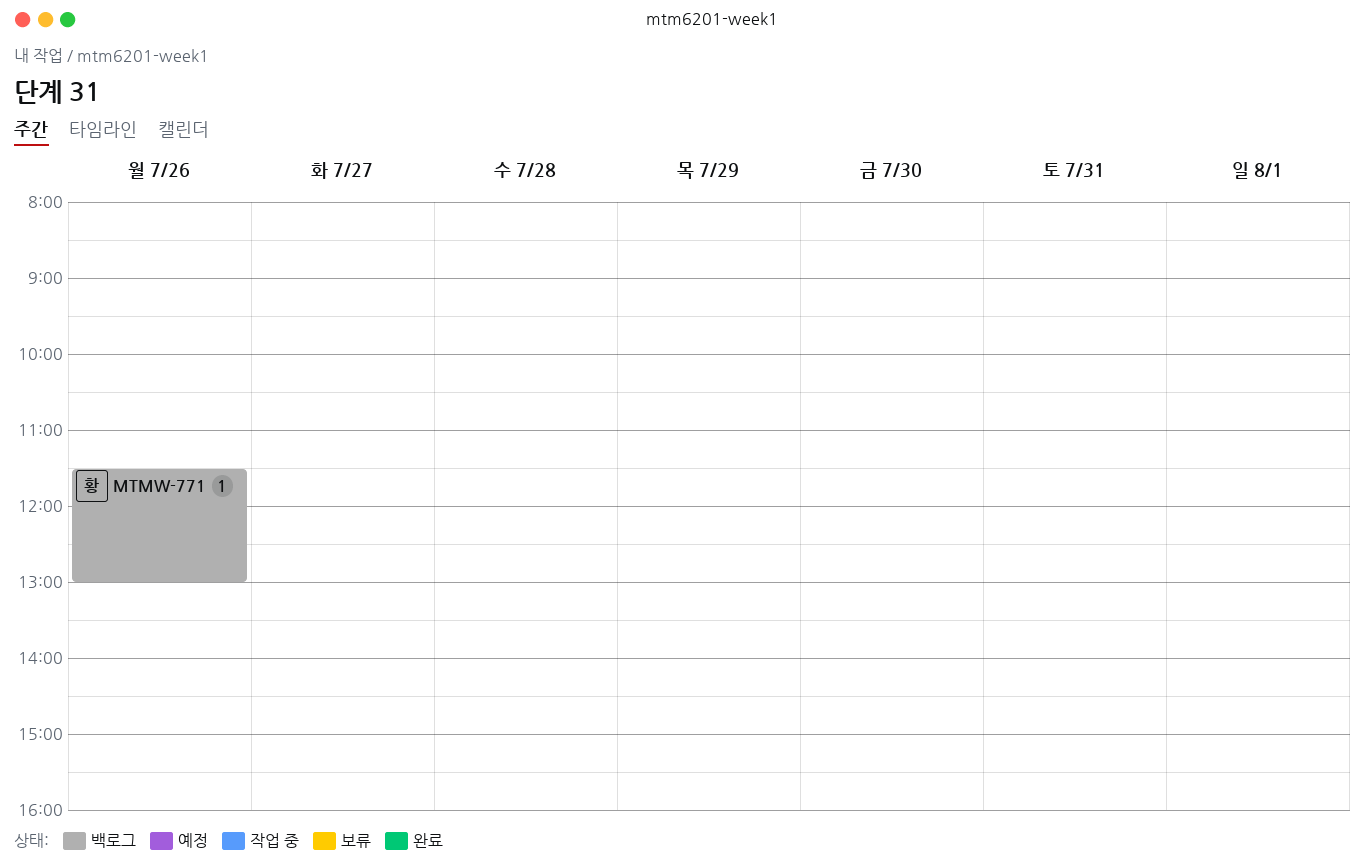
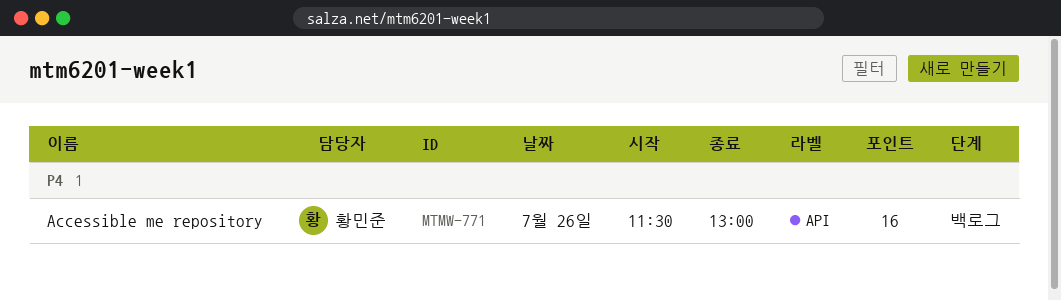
MTMW-771, estimate: 1 -> 16

